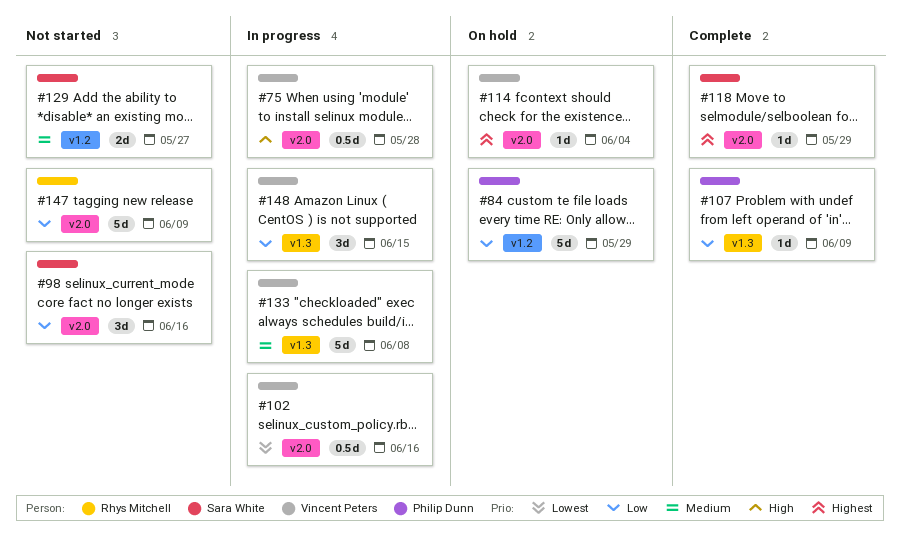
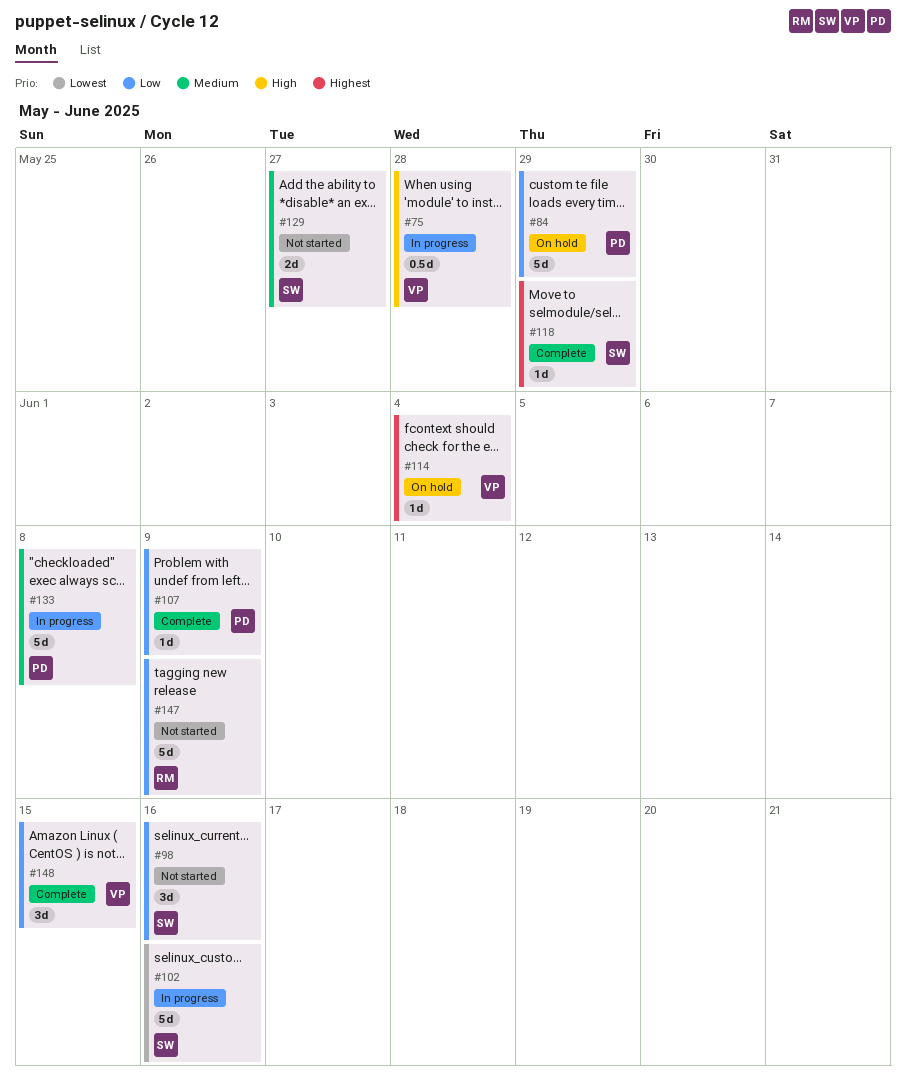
#102, owner: Vincent Peters -> Sara White
#102, estimate: 0.5d -> 5d
#133, owner: Vincent Peters -> Philip Dunn
#148, status: In progress -> Complete

